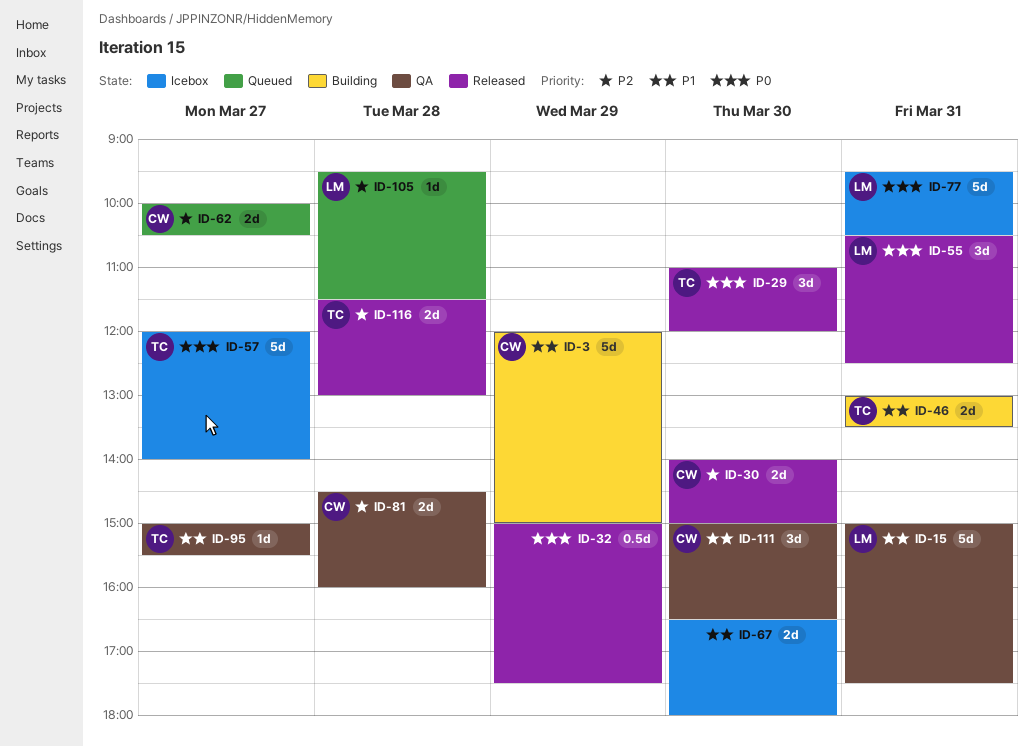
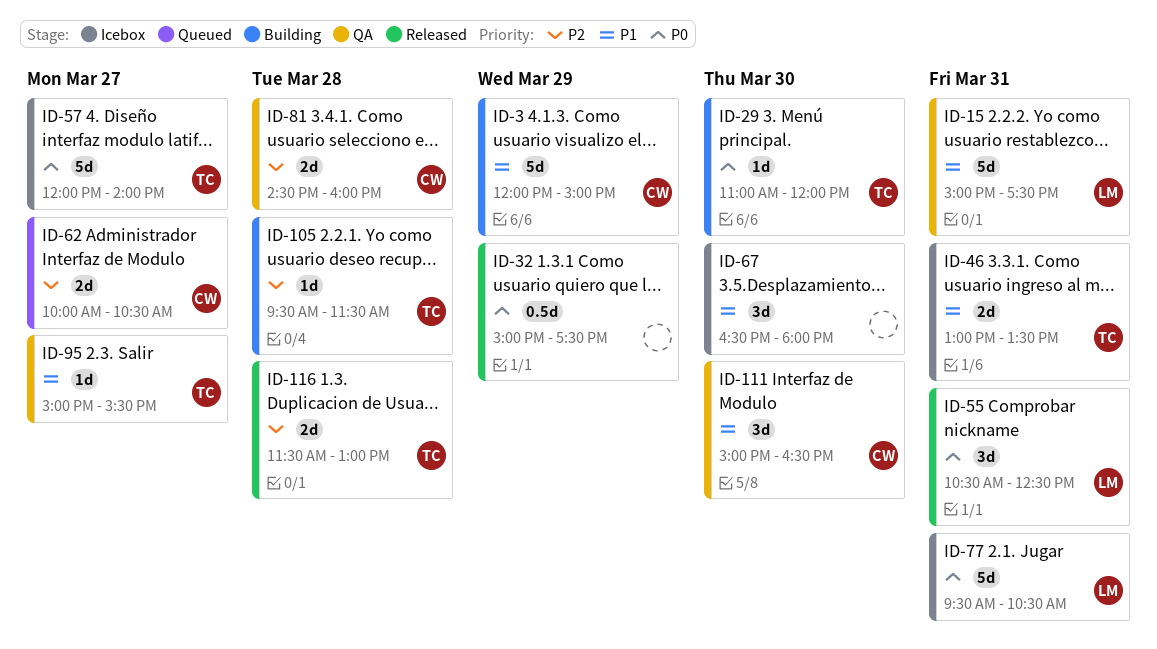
ID-29, status: Released -> Building
ID-29, estimate: 3d -> 1d
ID-30: present -> none
ID-46, status: Building -> Icebox
ID-67, estimate: 2d -> 3d
ID-105, status: Queued -> Building
ID-105, owner: LM -> TC

